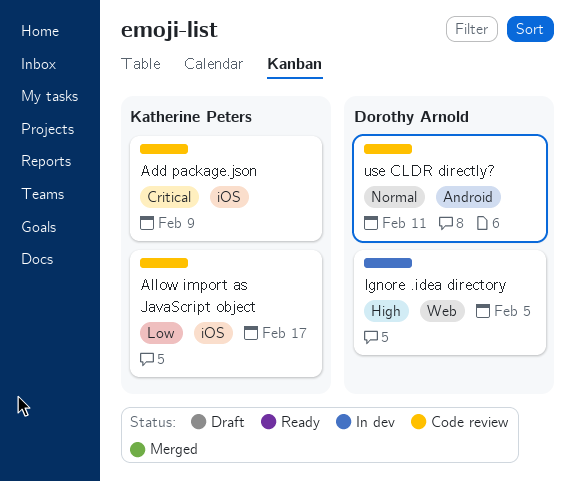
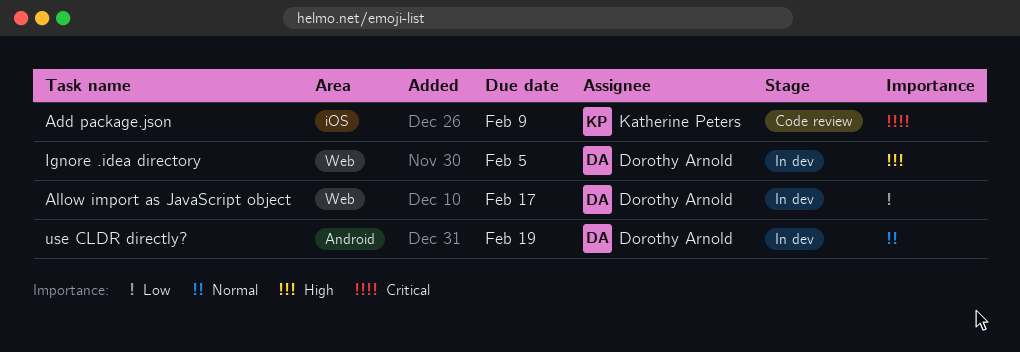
Allow import as JavaScript object, status: Code review -> In dev
Allow import as JavaScript object, owner: Katherine Peters -> Dorothy Arnold
Allow import as JavaScript object, label: iOS -> Web
use CLDR directly?, status: Code review -> In dev
use CLDR directly?, due: Feb 11 -> Feb 19

